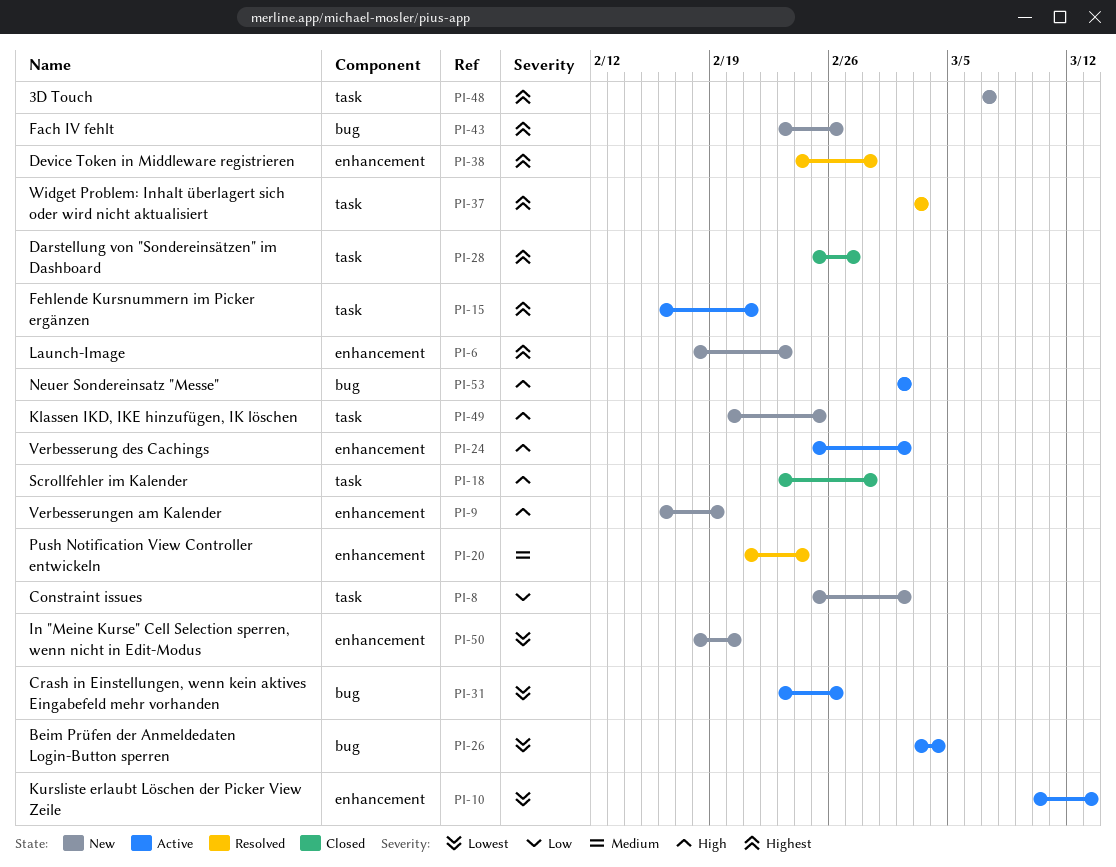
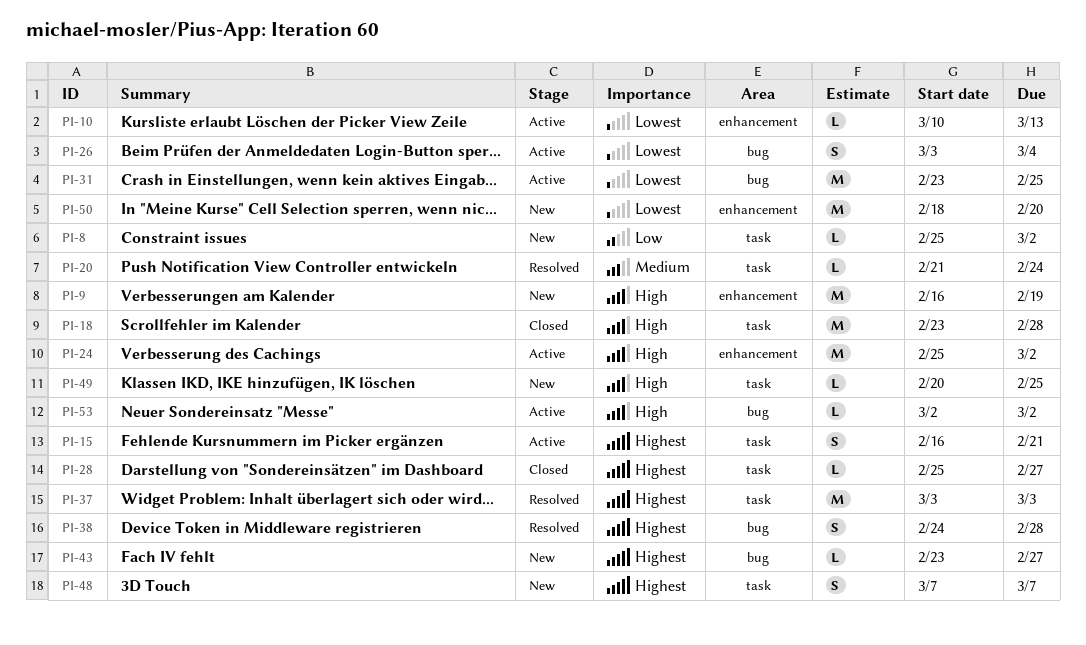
PI-6: present -> none
PI-20, label: enhancement -> task
PI-31, due: Feb 26 -> Feb 25
PI-38, label: enhancement -> bug
PI-43, due: Feb 26 -> Feb 27

